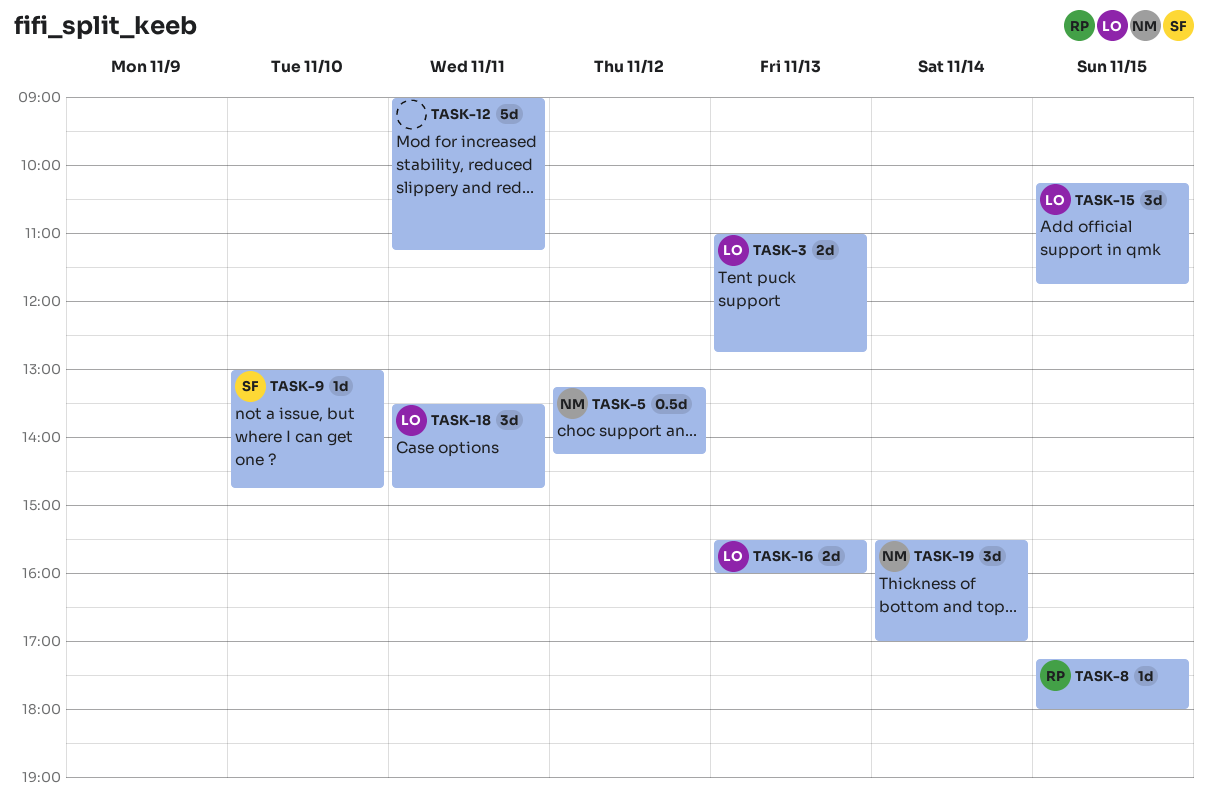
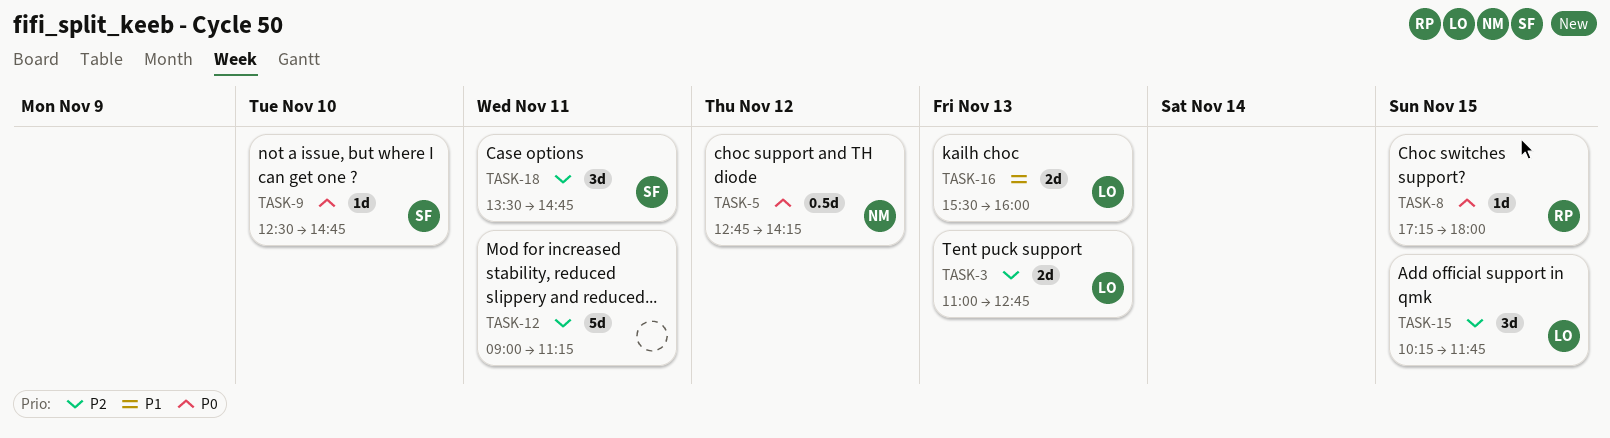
TASK-5, begins: 13:15 -> 12:45
TASK-9, begins: 13:00 -> 12:30
TASK-18, owner: LO -> SF
TASK-19: present -> none

